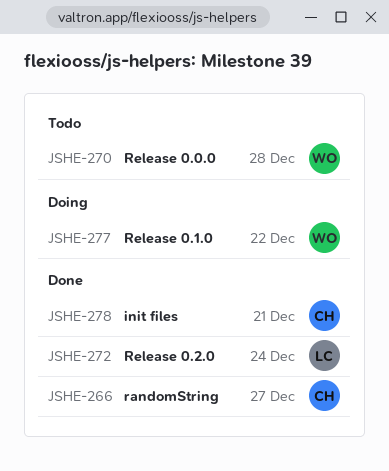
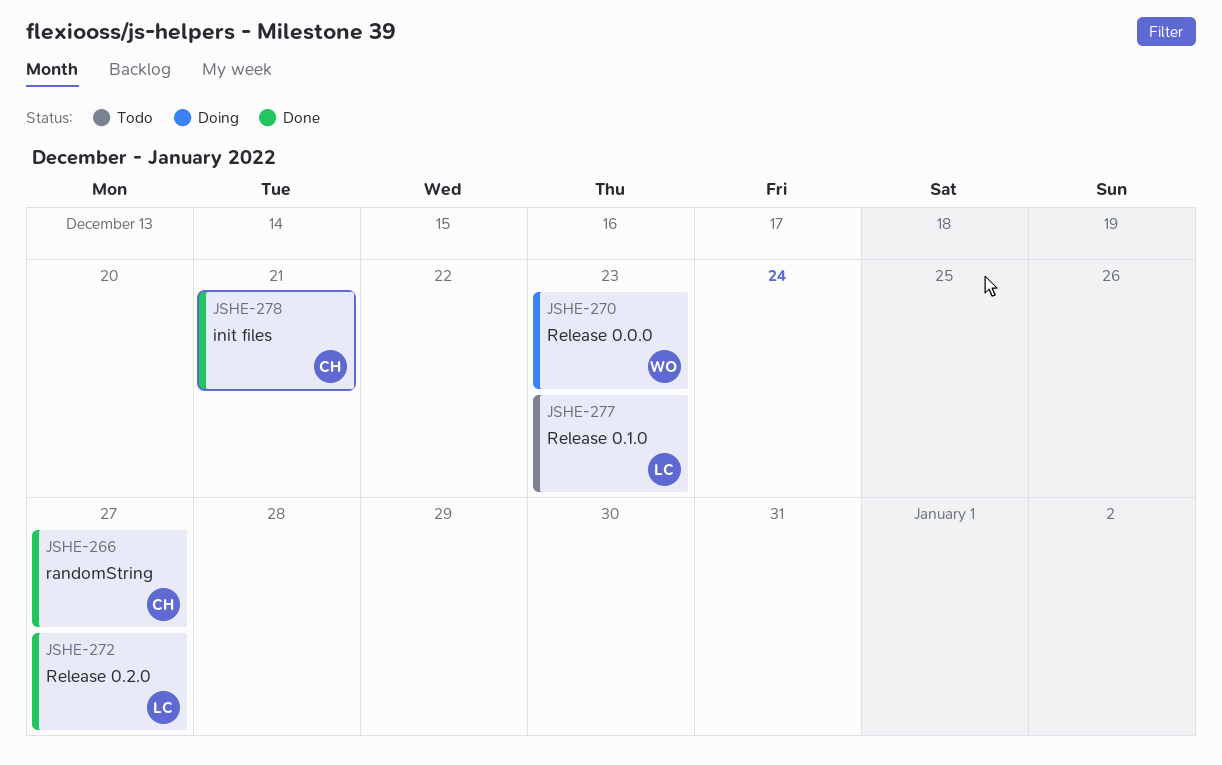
JSHE-270, status: Todo -> Doing
JSHE-270, due: Dec 28 -> Dec 23
JSHE-272, due: Dec 24 -> Dec 27
JSHE-277, status: Doing -> Todo
JSHE-277, owner: WO -> LC
JSHE-277, due: Dec 22 -> Dec 23

